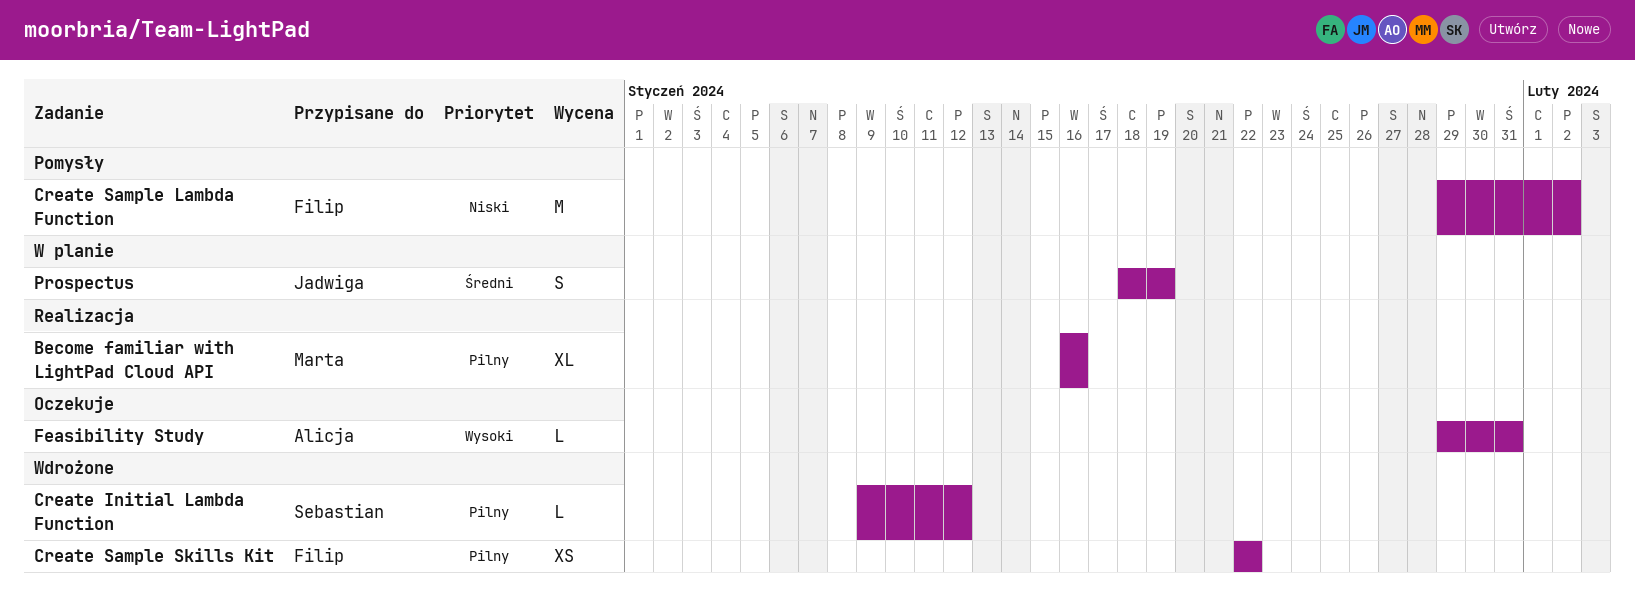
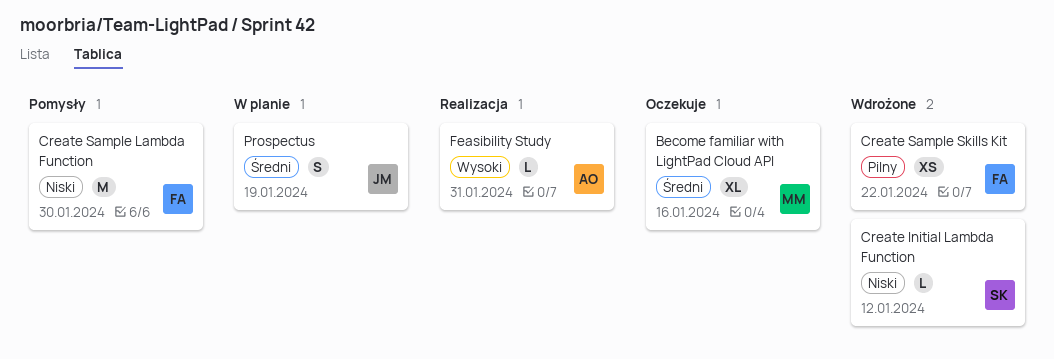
Become familiar with LightPad Cloud API, status: Realizacja -> Oczekuje
Become familiar with LightPad Cloud API, priority: Pilny -> Średni
Create Initial Lambda Function, priority: Pilny -> Niski
Create Sample Lambda Function, due: Feb 2 -> Jan 30
Feasibility Study, status: Oczekuje -> Realizacja

